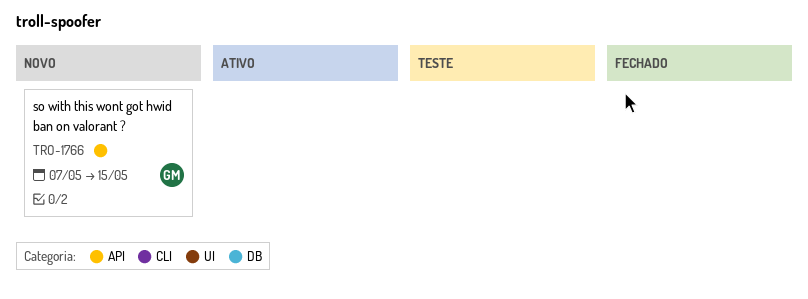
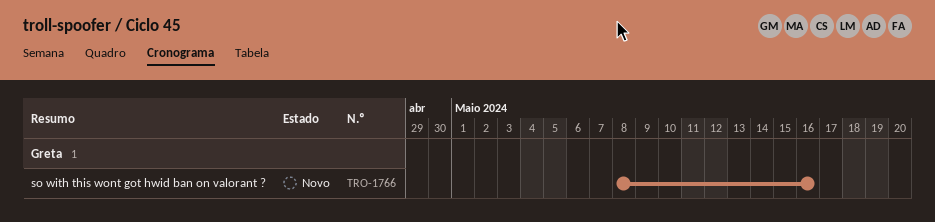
TRO-1766, start: May 7 -> May 8
TRO-1766, due: May 15 -> May 16

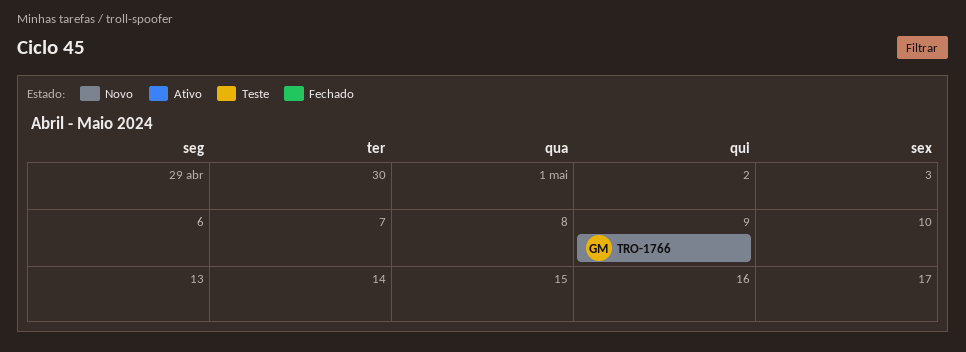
TRO-1766, start: May 8 -> May 9
TRO-1766, due: May 16 -> May 9

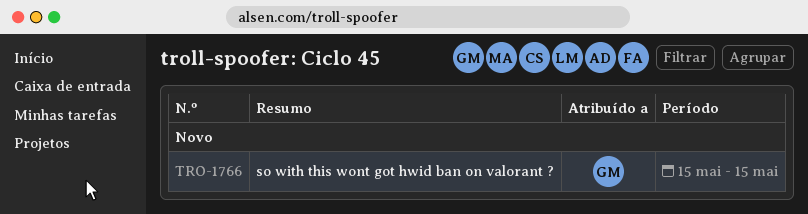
TRO-1766, start: May 9 -> May 15
TRO-1766, due: May 9 -> May 15

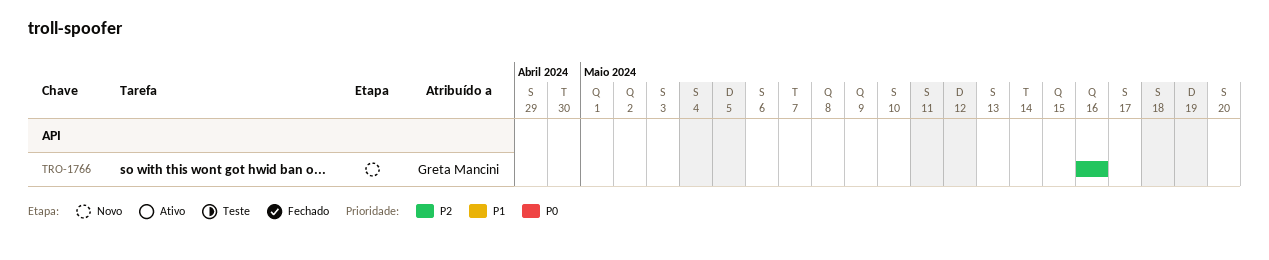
TRO-1766, start: May 15 -> May 16
TRO-1766, due: May 15 -> May 16

